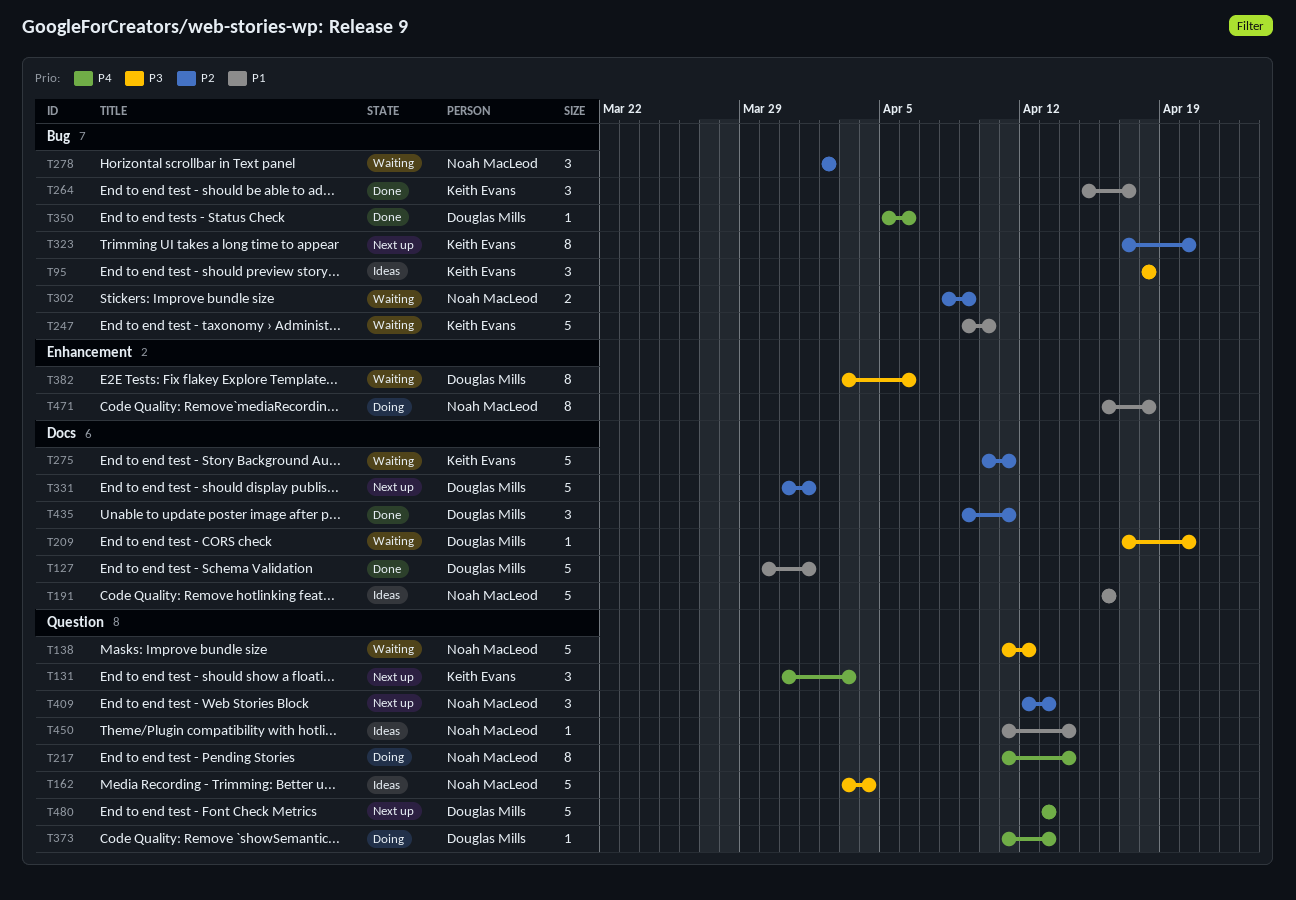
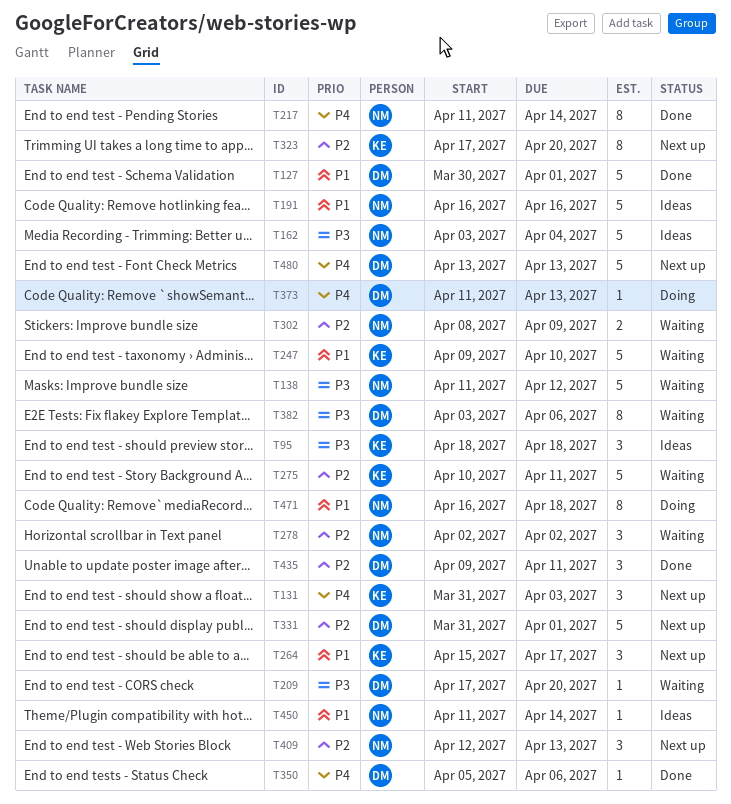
T217, status: Doing -> Done
T264, status: Done -> Next up

